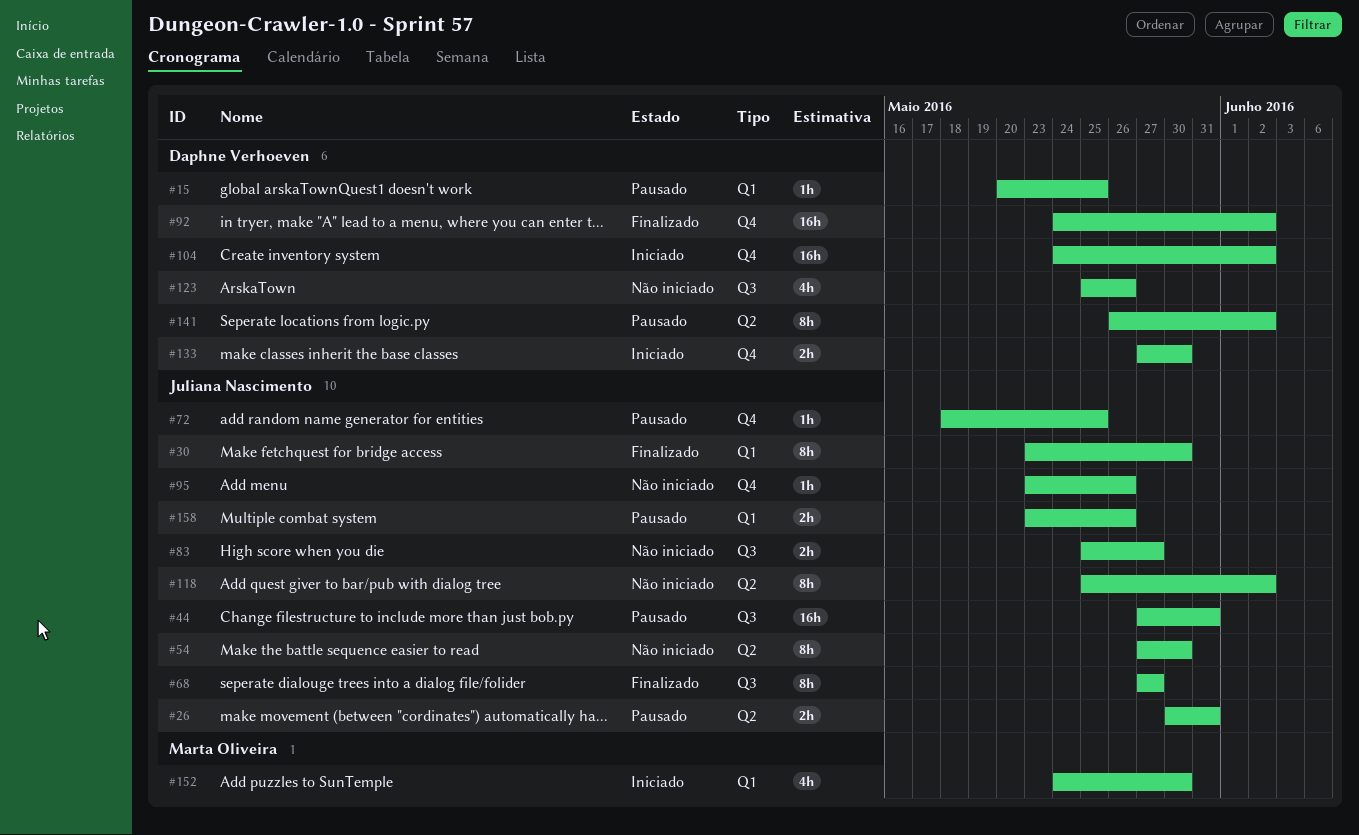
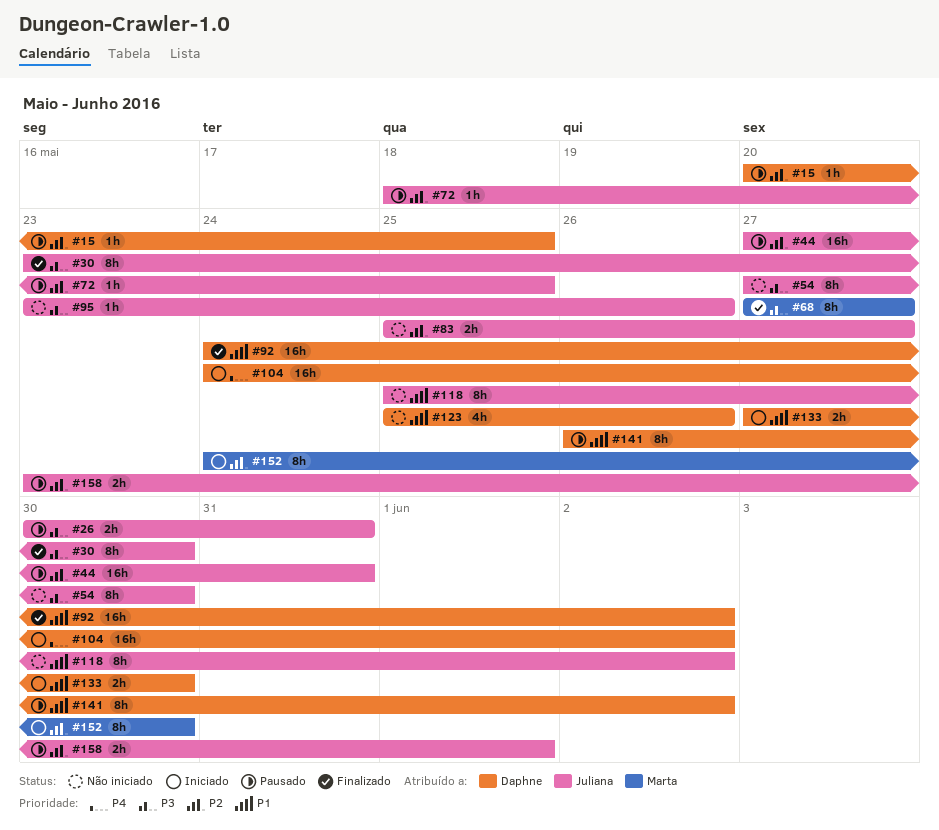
#68, owner: Juliana Nascimento -> Marta Oliveira
#152, estimate: 4h -> 8h
#158, due: May 26 -> Jun 1

